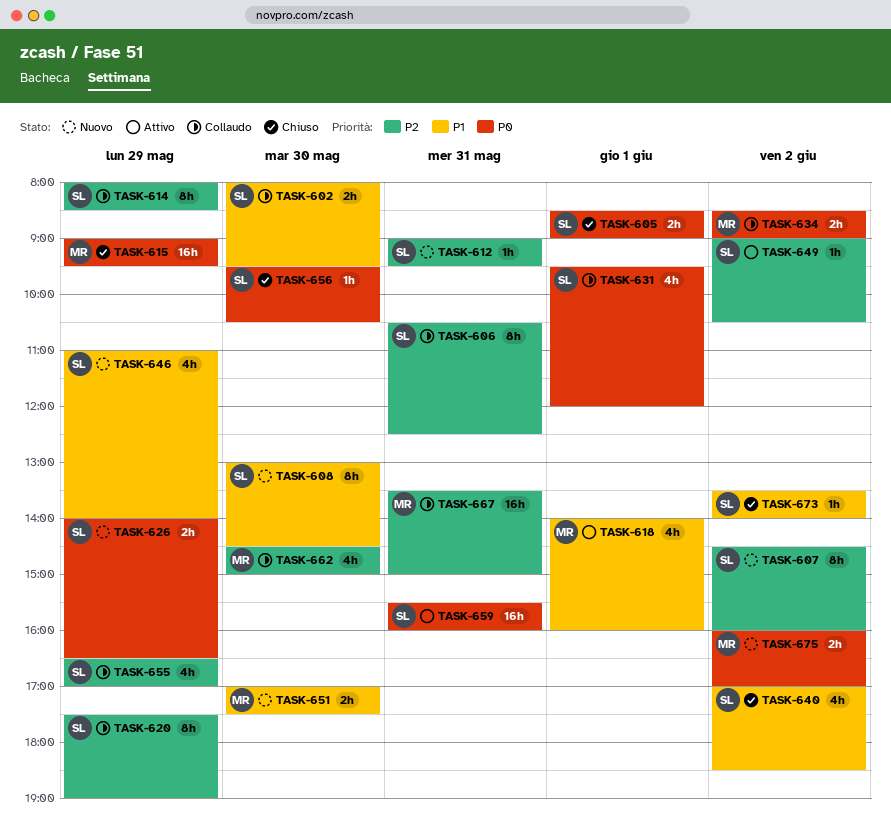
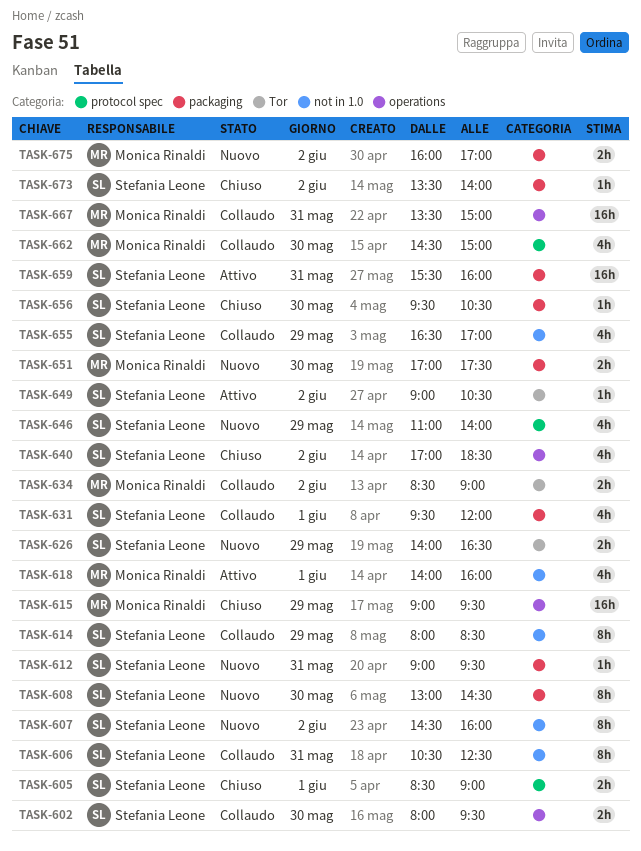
TASK-620: present -> none

